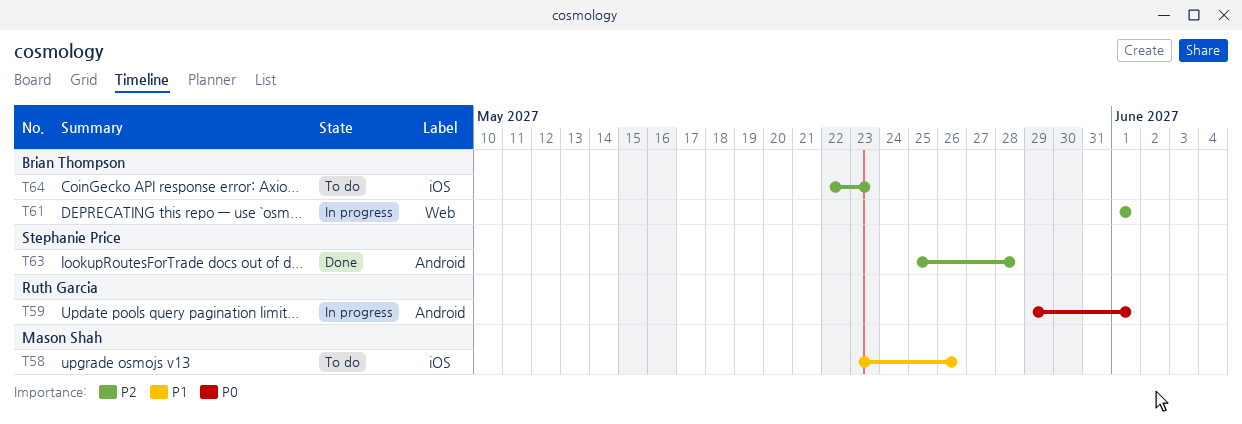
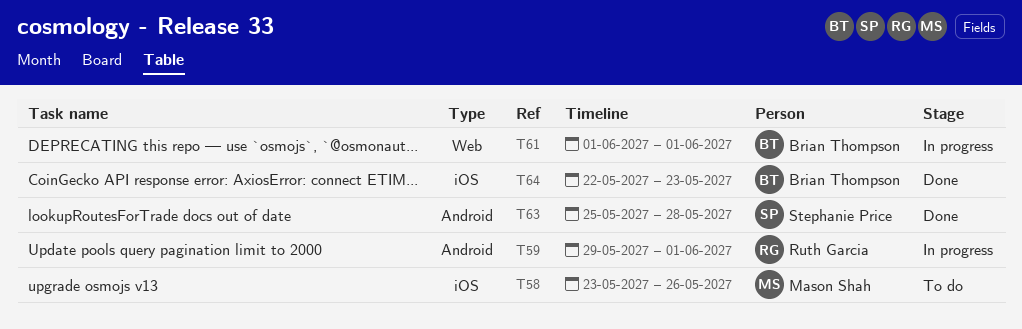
T64, status: To do -> Done

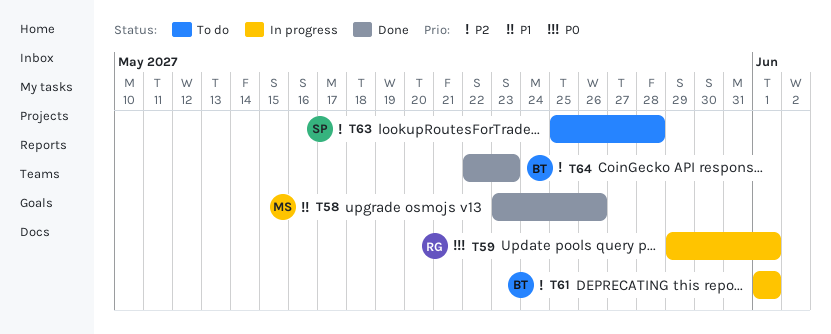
T58, status: To do -> Done
T63, status: Done -> To do

